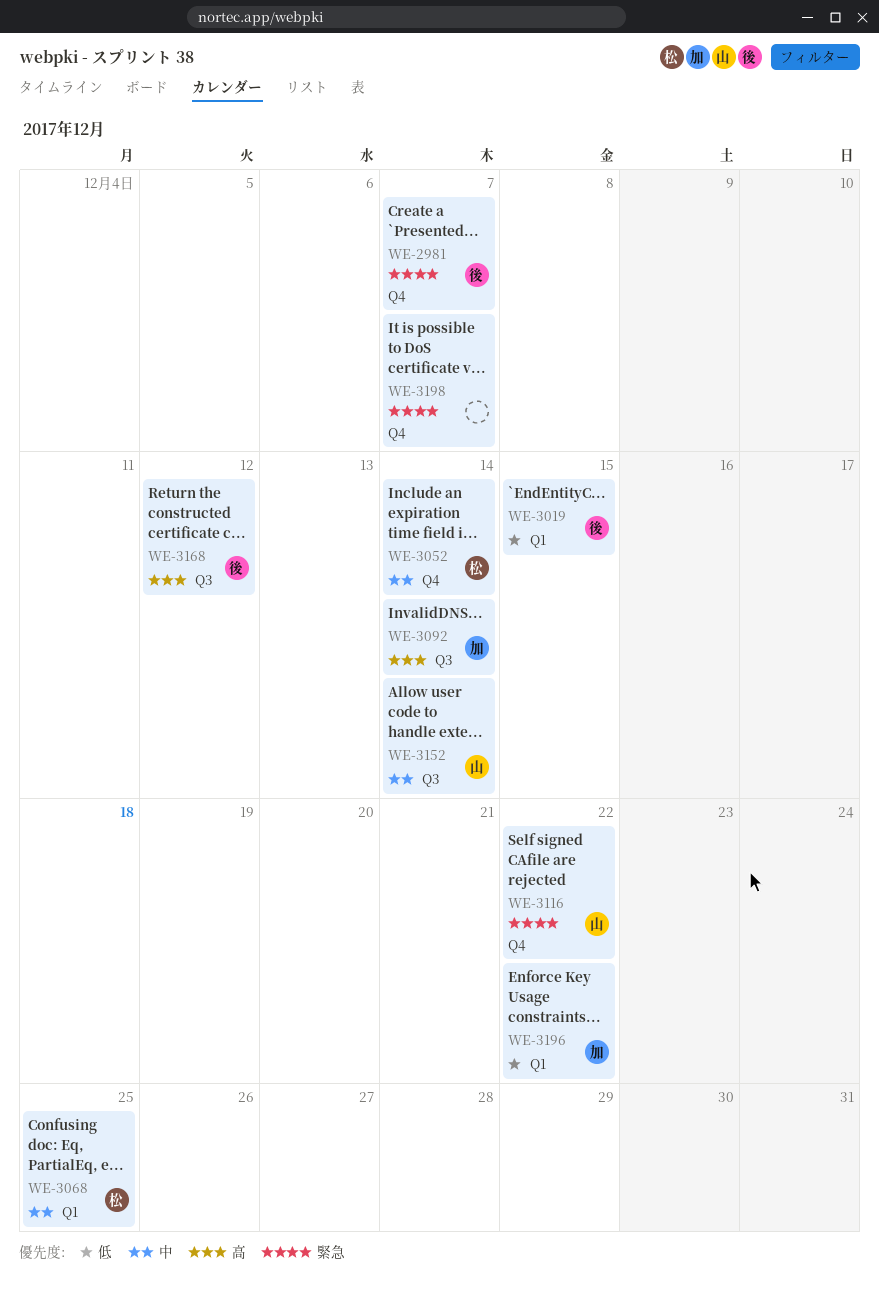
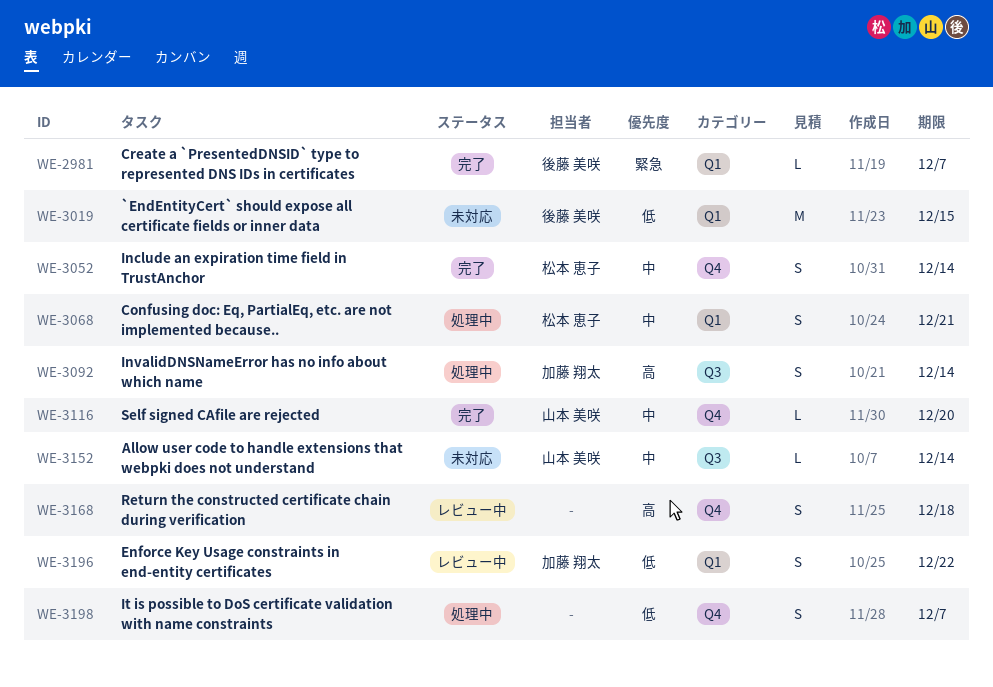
WE-2981, label: Q4 -> Q1
WE-3068, due: Dec 25 -> Dec 21
WE-3116, priority: 緊急 -> 中
WE-3116, due: Dec 22 -> Dec 20
WE-3168, owner: 後藤 美咲 -> none
WE-3168, label: Q3 -> Q4
WE-3168, due: Dec 12 -> Dec 18
WE-3198, priority: 緊急 -> 低

